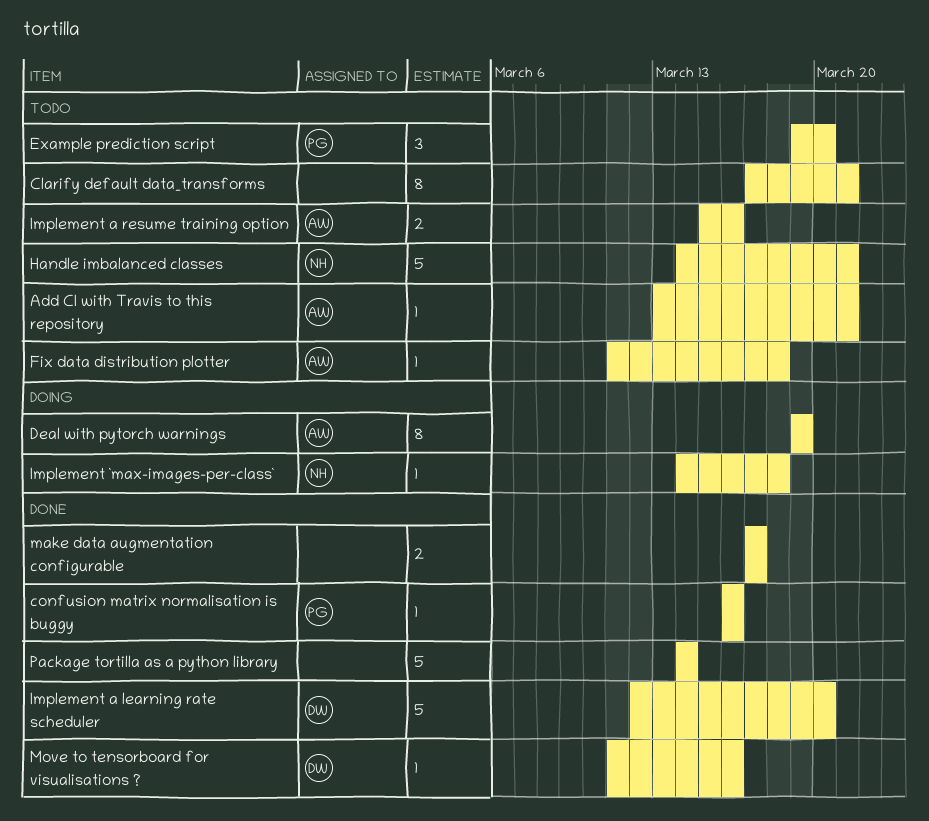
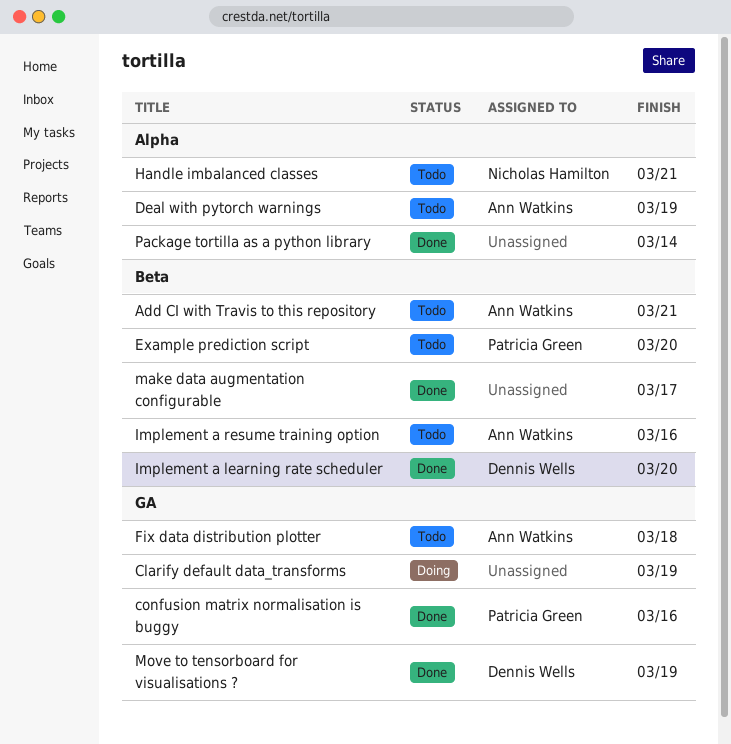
Clarify default data_transforms, status: Todo -> Doing
Clarify default data_transforms, due: Mar 21 -> Mar 19
Deal with pytorch warnings, status: Doing -> Todo
Implement `max-images-per-class`: present -> none
Move to tensorboard for visualisations ?, due: Mar 16 -> Mar 19

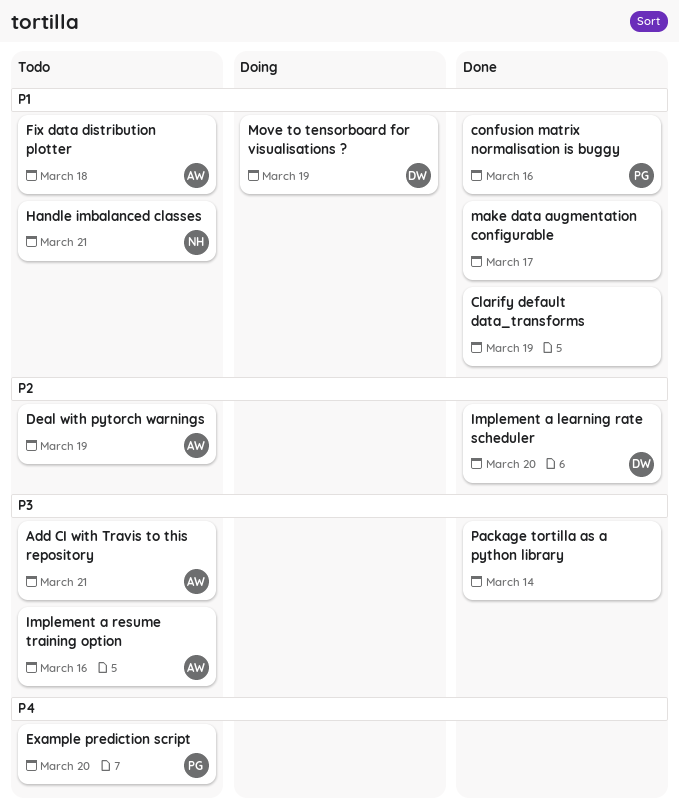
Clarify default data_transforms, status: Doing -> Done
Move to tensorboard for visualisations ?, status: Done -> Doing

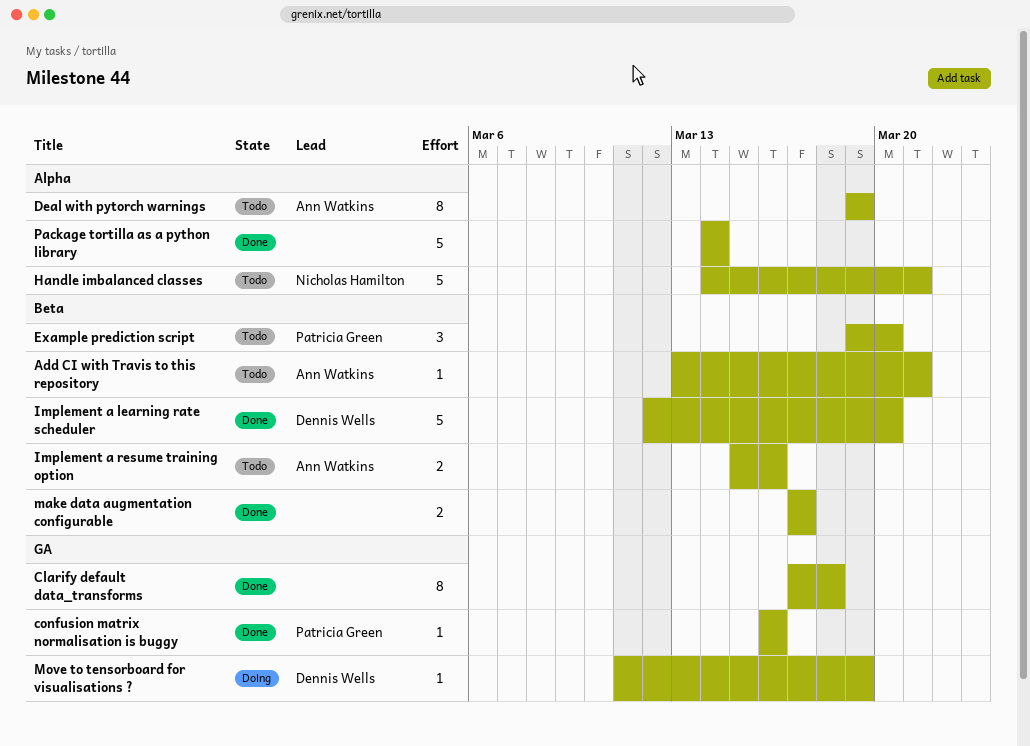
Clarify default data_transforms, due: Mar 19 -> Mar 18
Fix data distribution plotter: present -> none

